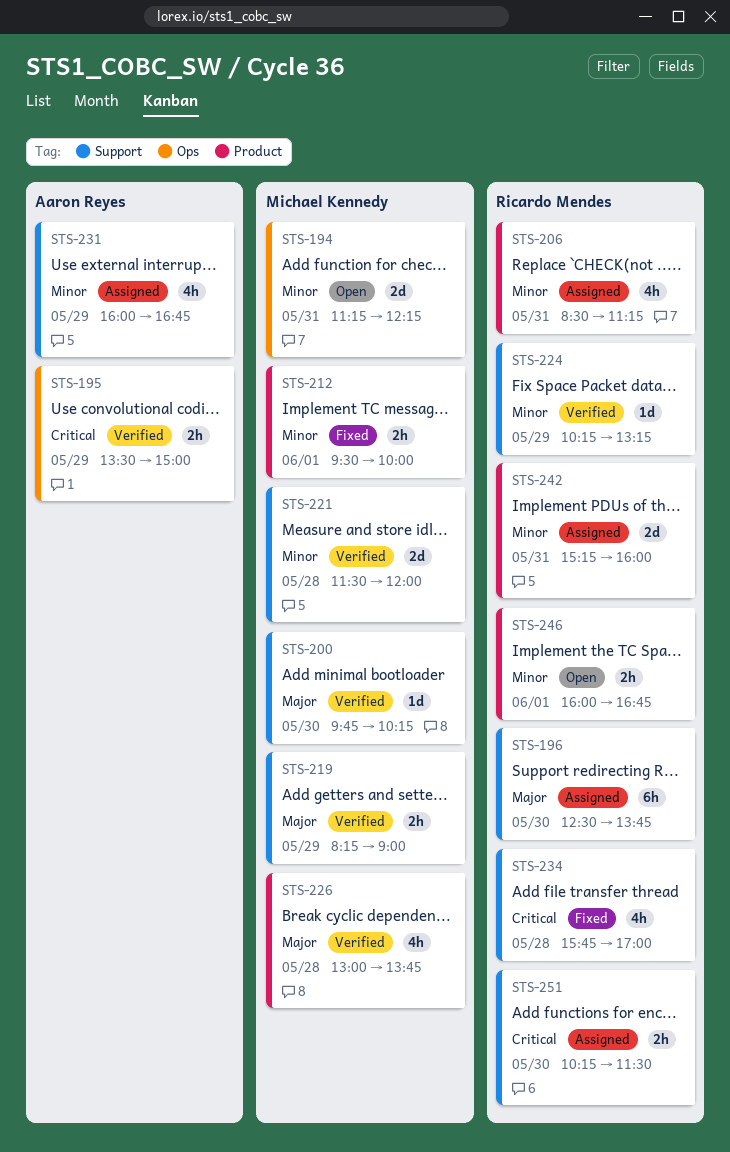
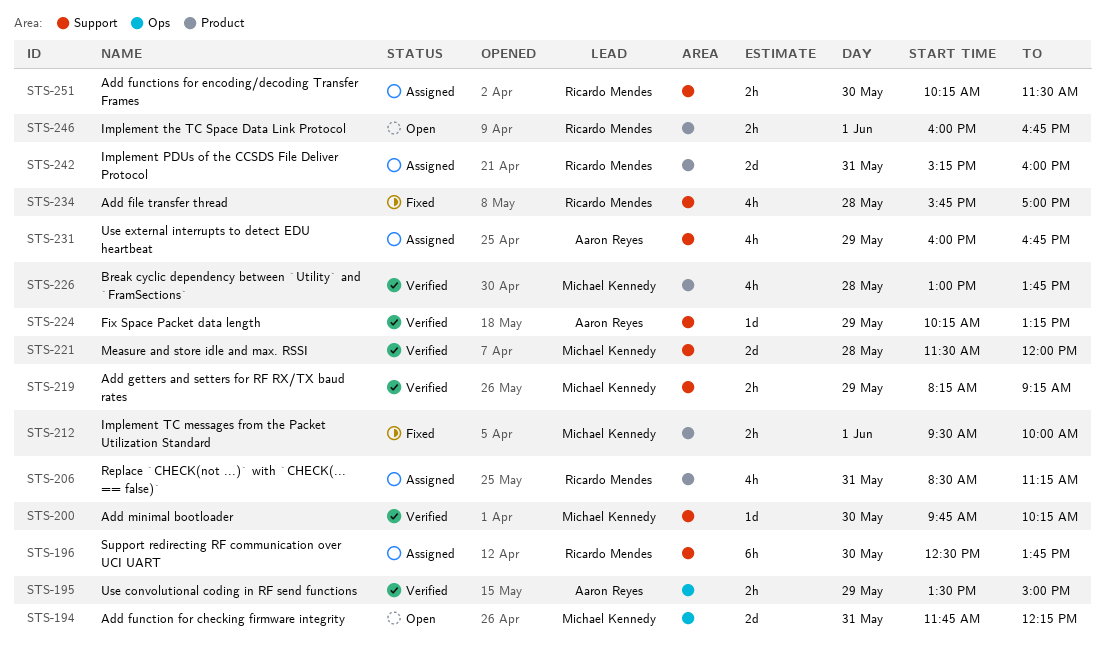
STS-194, begins: 11:15 -> 11:45
STS-219, ends: 09:00 -> 09:15
STS-224, owner: Ricardo Mendes -> Aaron Reyes

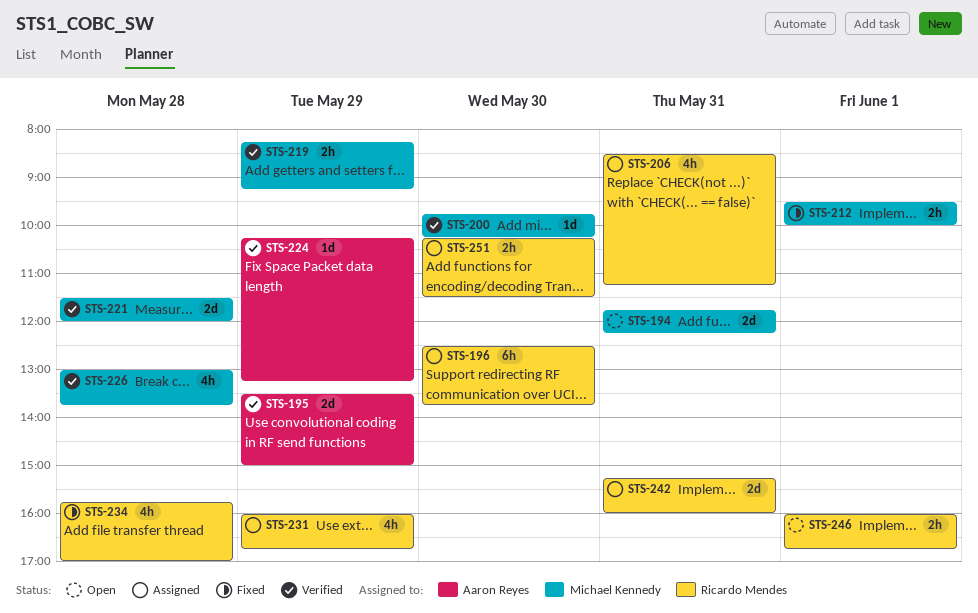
STS-195, estimate: 2h -> 2d
STS-231, owner: Aaron Reyes -> Ricardo Mendes

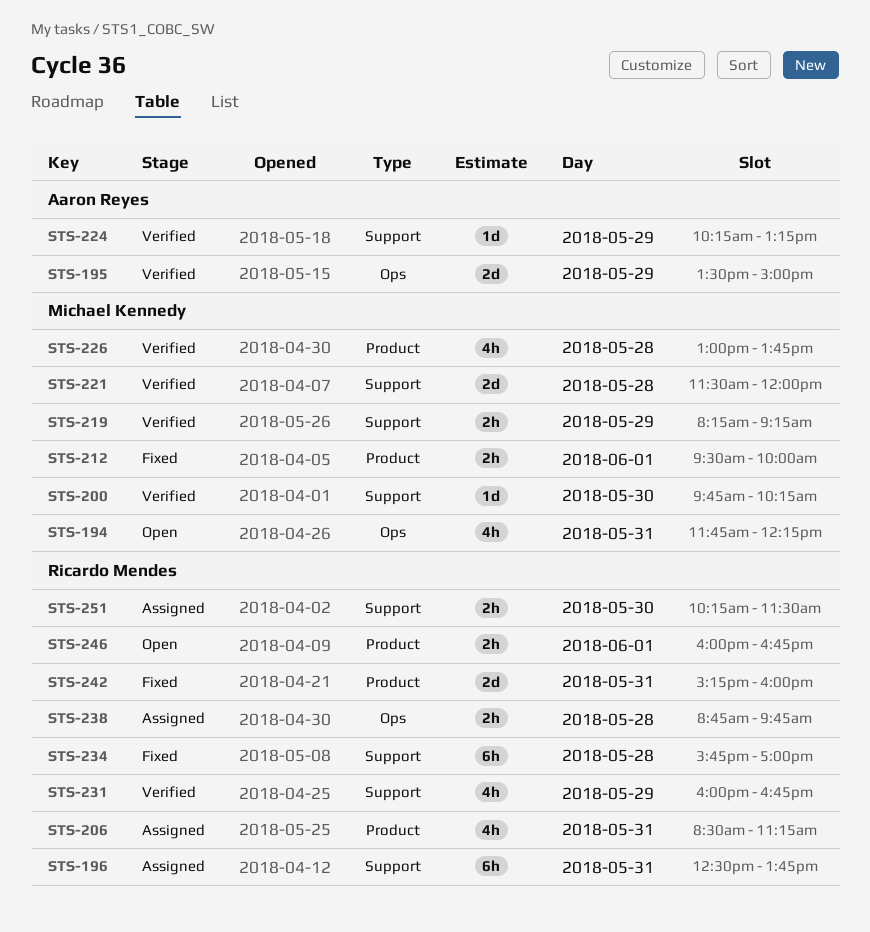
STS-194, estimate: 2d -> 4h
STS-196, day: May 30 -> May 31
STS-231, status: Assigned -> Verified
STS-234, estimate: 4h -> 6h
STS-238: none -> present
STS-242, status: Assigned -> Fixed

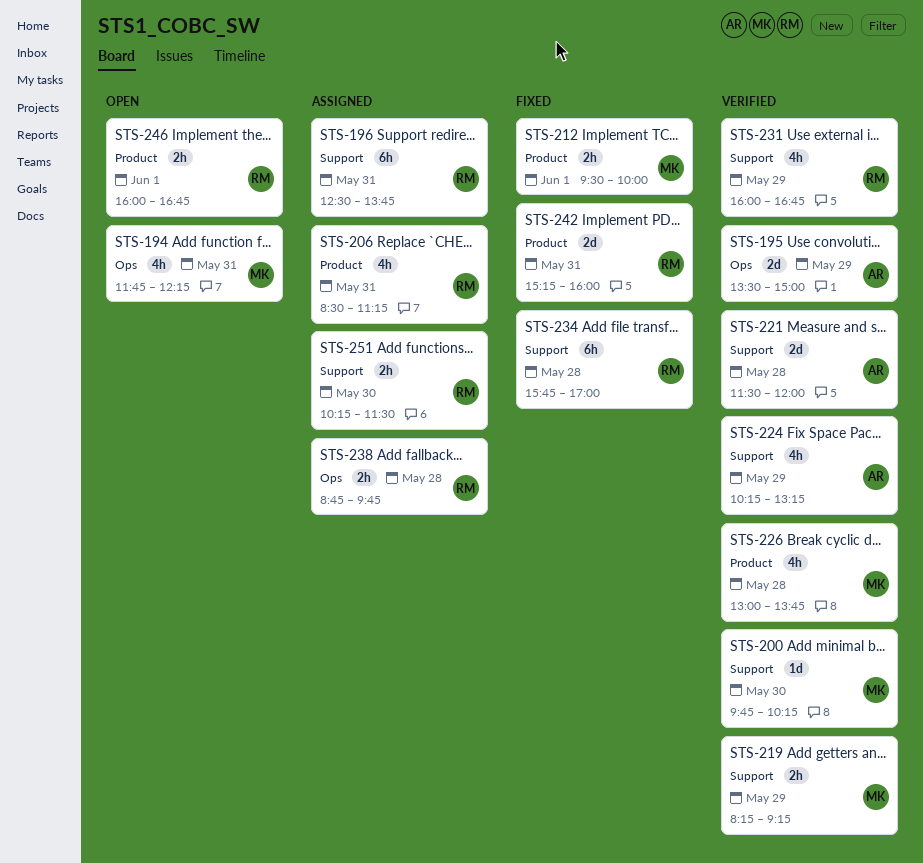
STS-221, owner: Michael Kennedy -> Aaron Reyes
STS-224, estimate: 1d -> 4h

